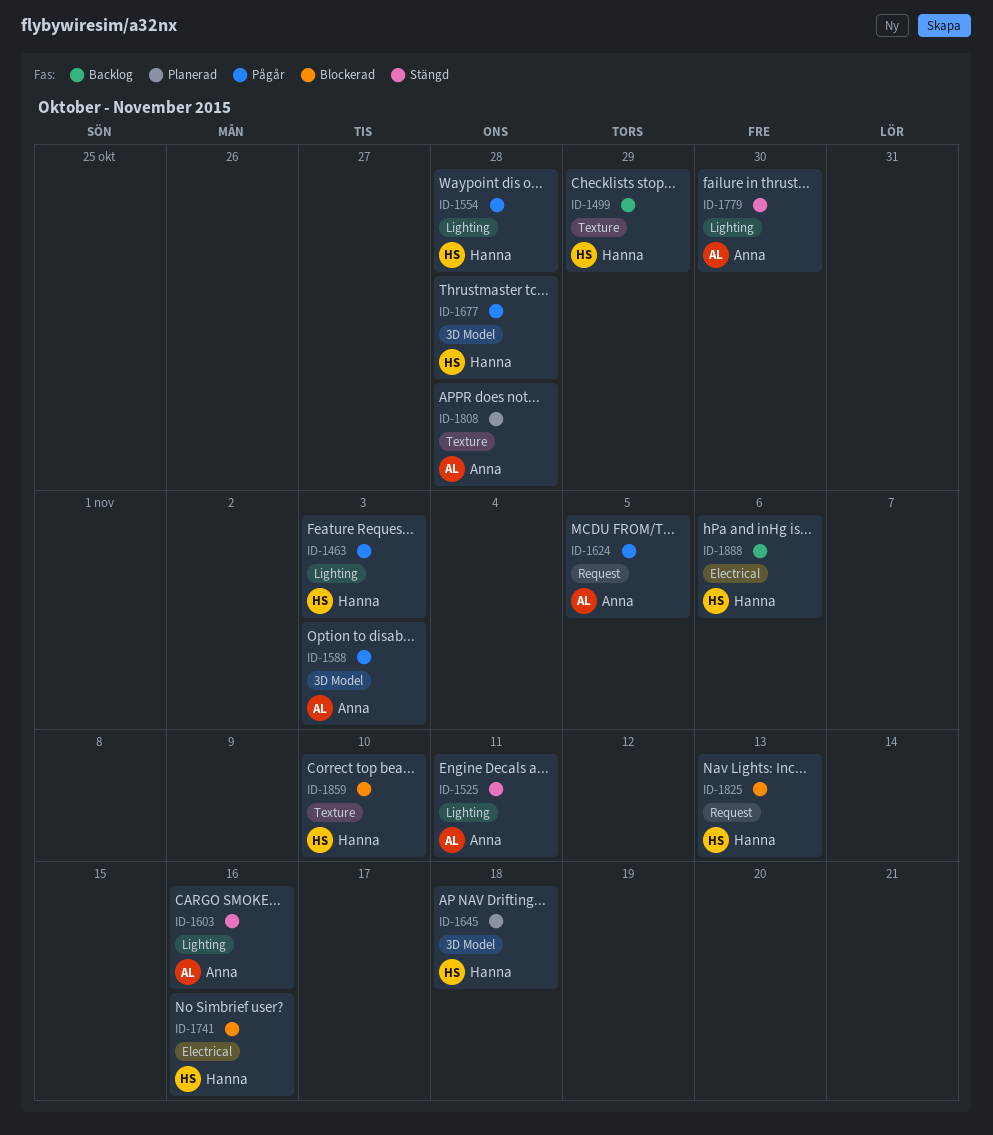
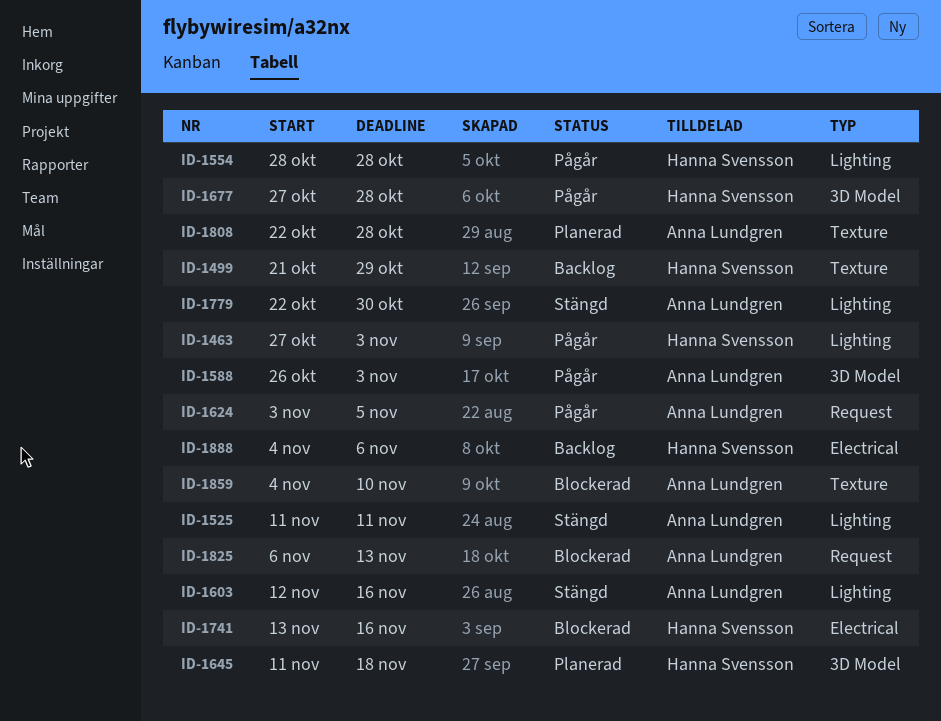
ID-1825, owner: Hanna Svensson -> Anna Lundgren
ID-1859, owner: Hanna Svensson -> Anna Lundgren

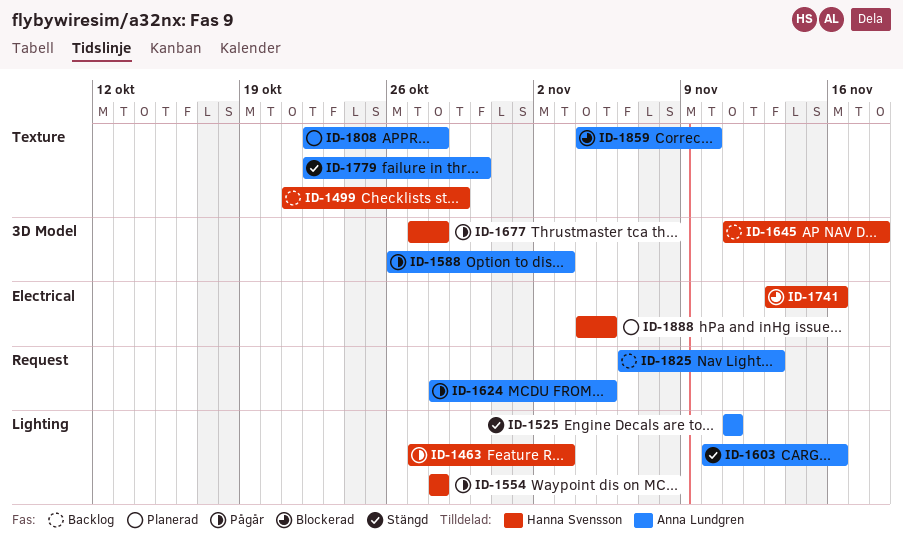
ID-1603, start: Nov 12 -> Nov 10
ID-1624, start: Nov 3 -> Oct 28
ID-1645, status: Planerad -> Backlog
ID-1779, label: Lighting -> Texture
ID-1825, status: Blockerad -> Backlog
ID-1888, status: Backlog -> Planerad
ID-1888, due: Nov 6 -> Nov 5

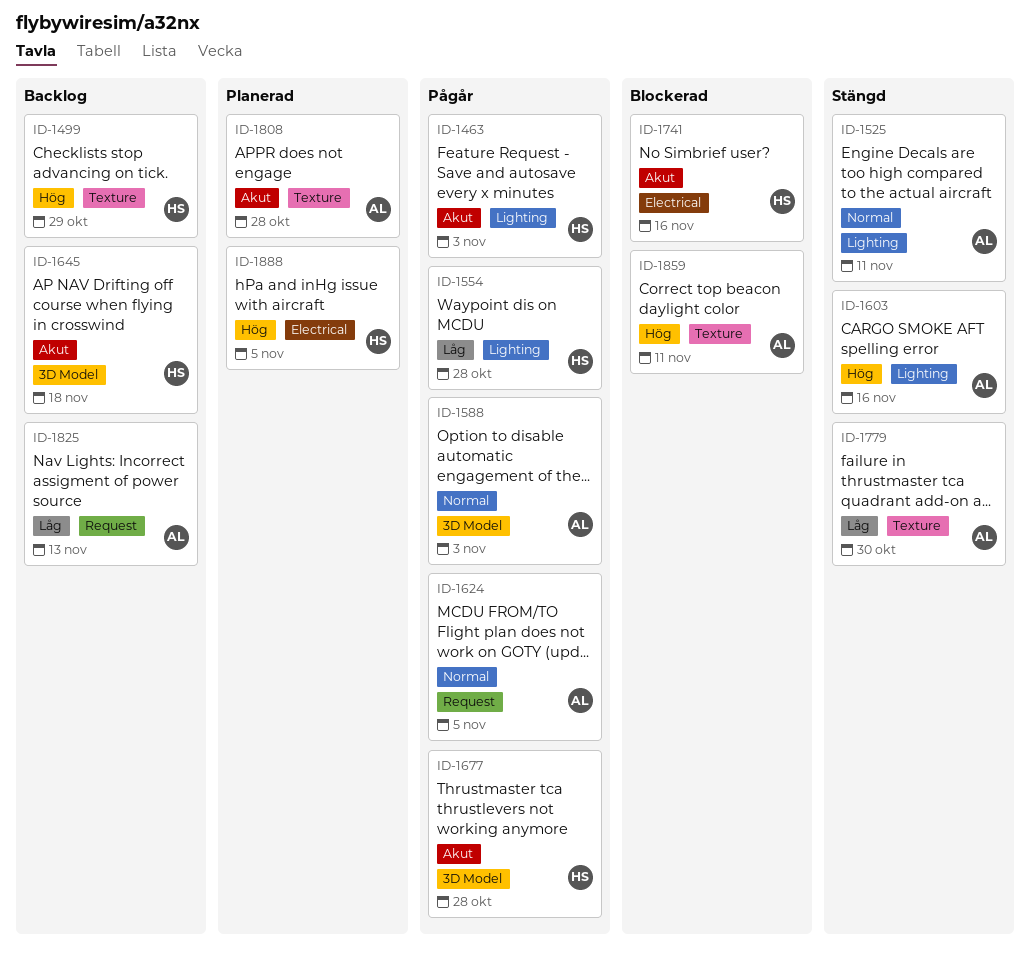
ID-1859, due: Nov 10 -> Nov 11

